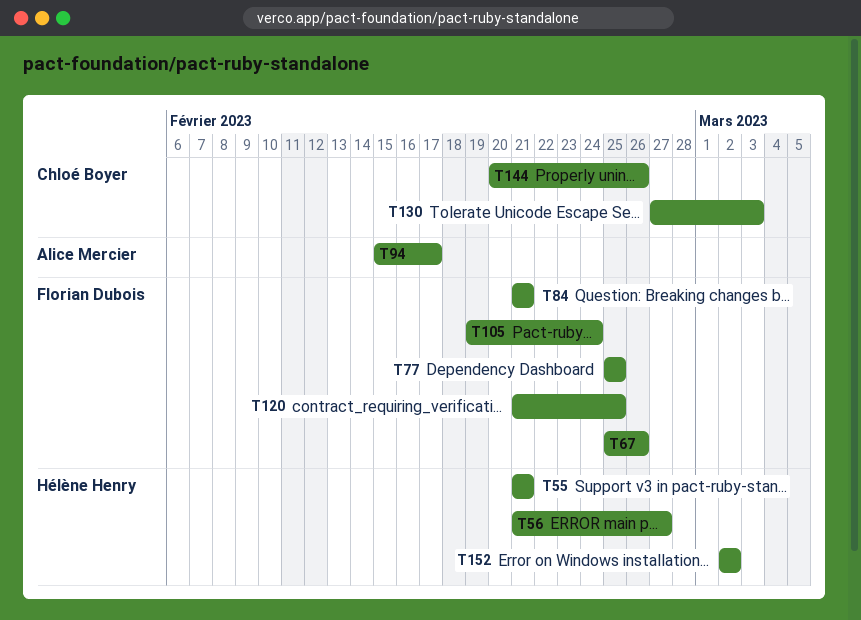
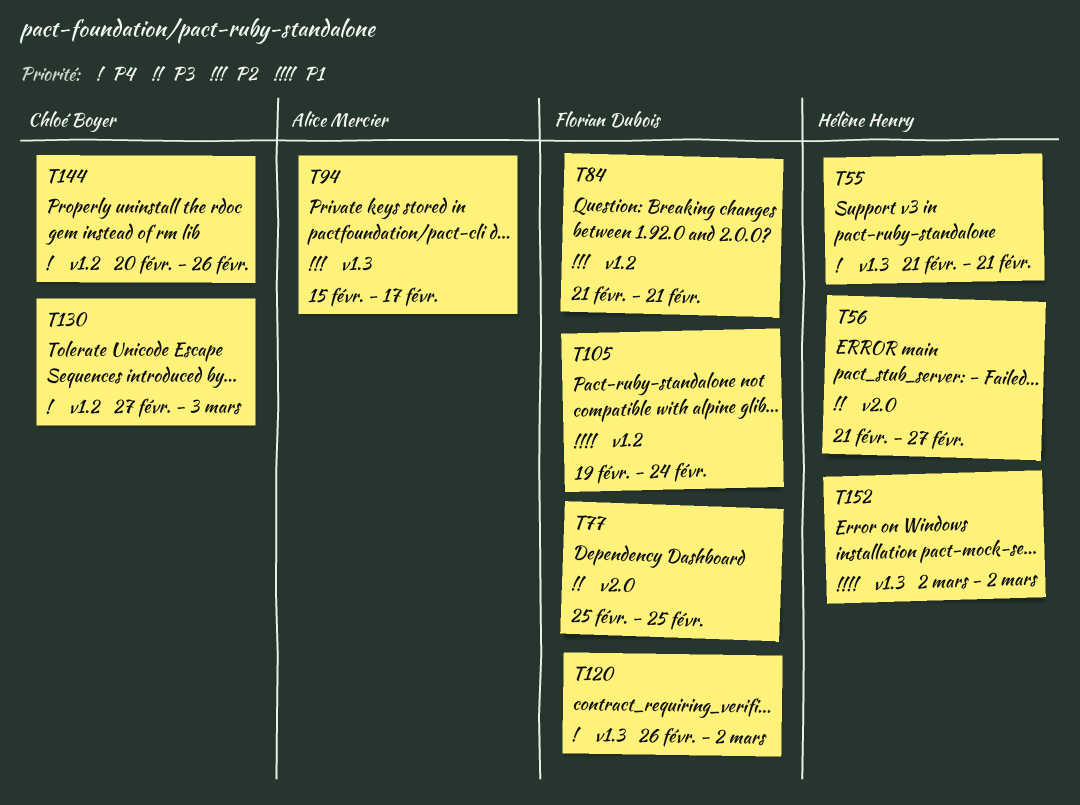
T67: present -> none
T120, start: Feb 21 -> Feb 26
T120, due: Feb 25 -> Mar 2

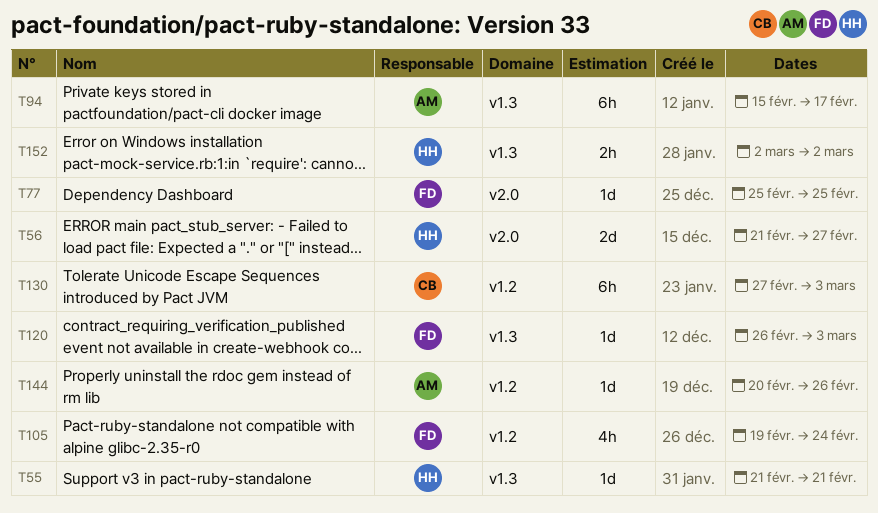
T84: present -> none
T120, due: Mar 2 -> Mar 3
T144, owner: Chloé Boyer -> Alice Mercier

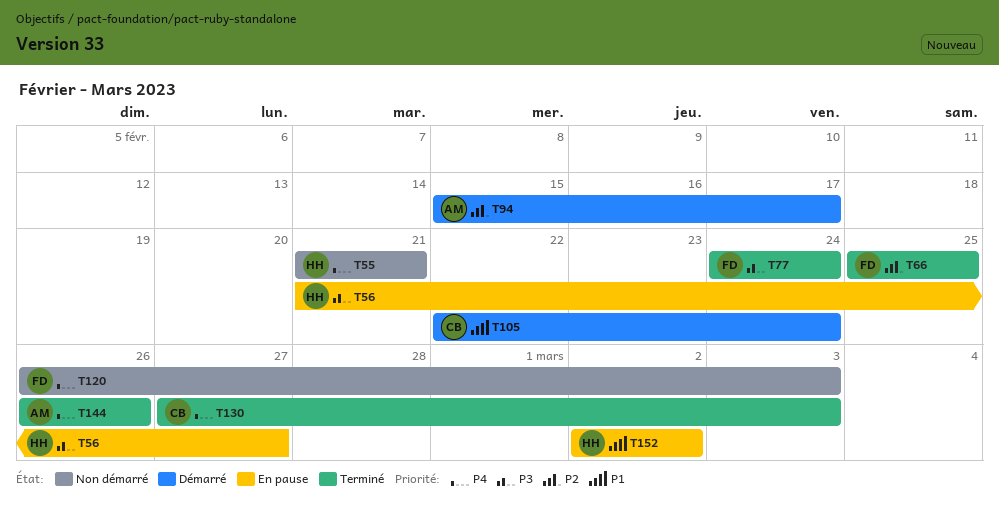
T66: none -> present
T77, start: Feb 25 -> Feb 24
T77, due: Feb 25 -> Feb 24
T105, owner: FD -> CB
T105, start: Feb 19 -> Feb 22
T144, start: Feb 20 -> Feb 26

